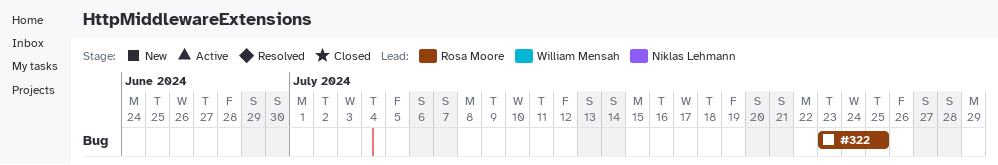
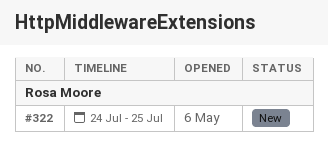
#322, start: Jul 23 -> Jul 24

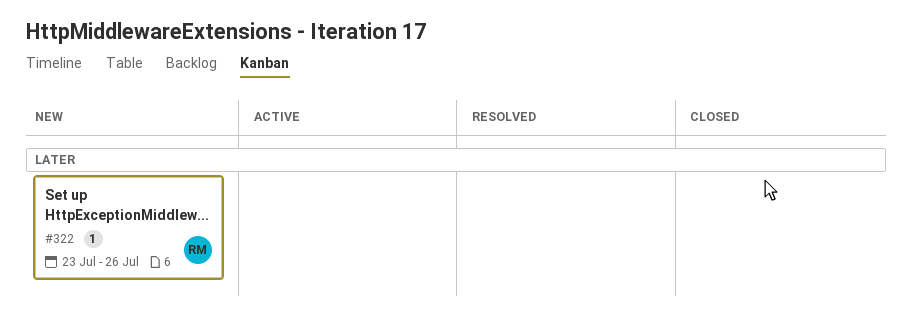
#322, start: Jul 24 -> Jul 23
#322, due: Jul 25 -> Jul 26

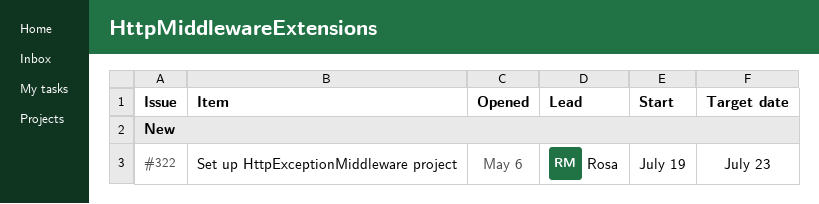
#322, start: Jul 23 -> Jul 19
#322, due: Jul 26 -> Jul 23

